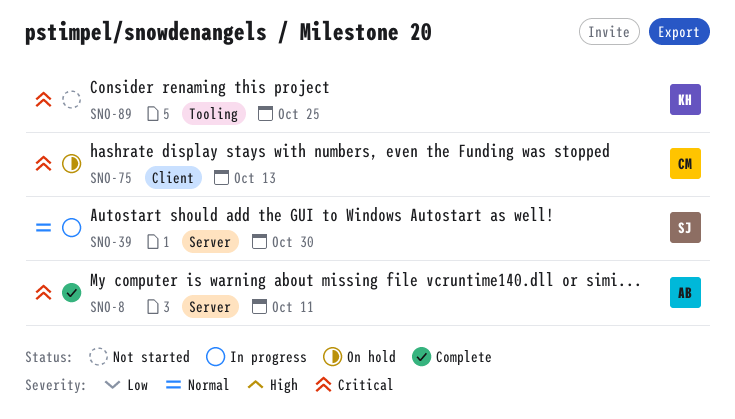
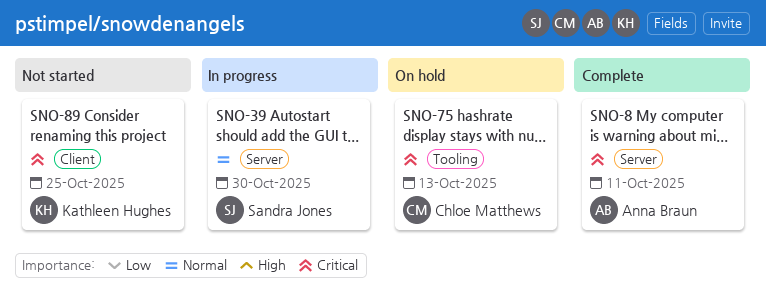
SNO-75, label: Client -> Tooling
SNO-89, label: Tooling -> Client

